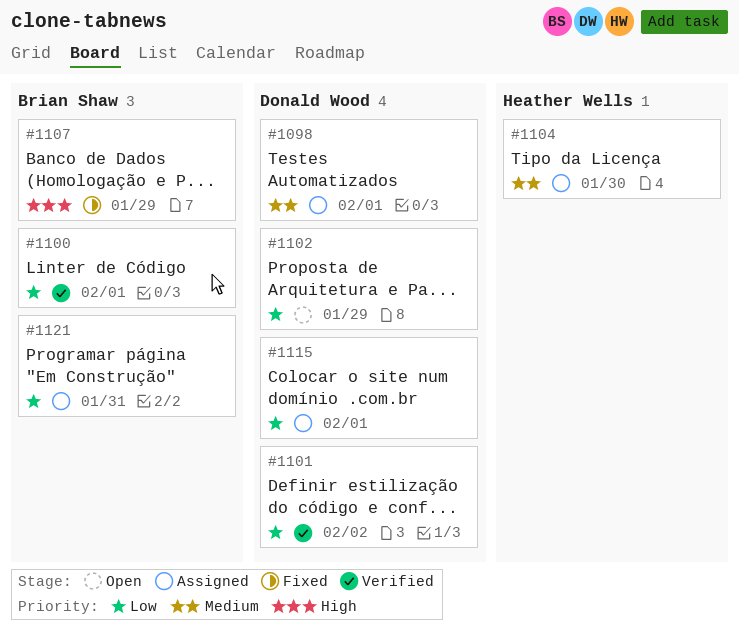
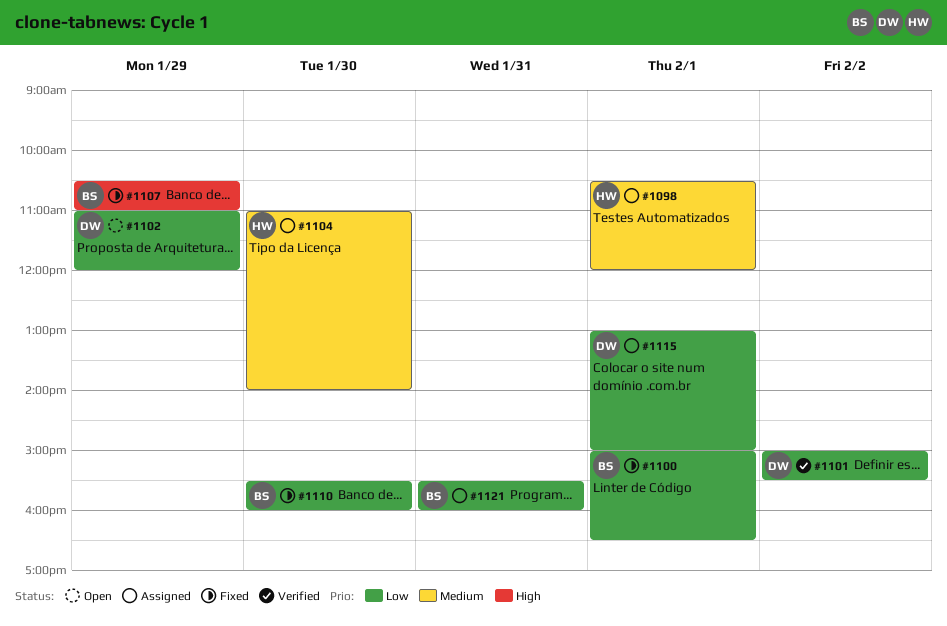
#1098, owner: Donald Wood -> Heather Wells
#1100, status: Verified -> Fixed
#1110: none -> present

